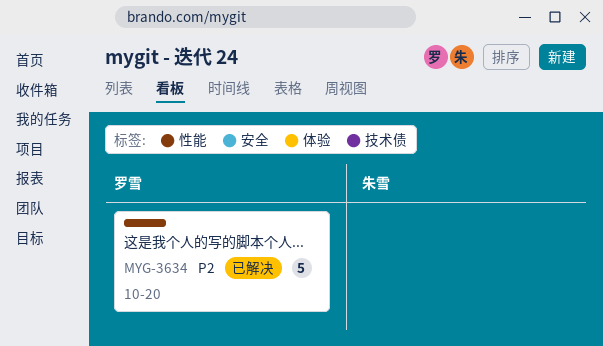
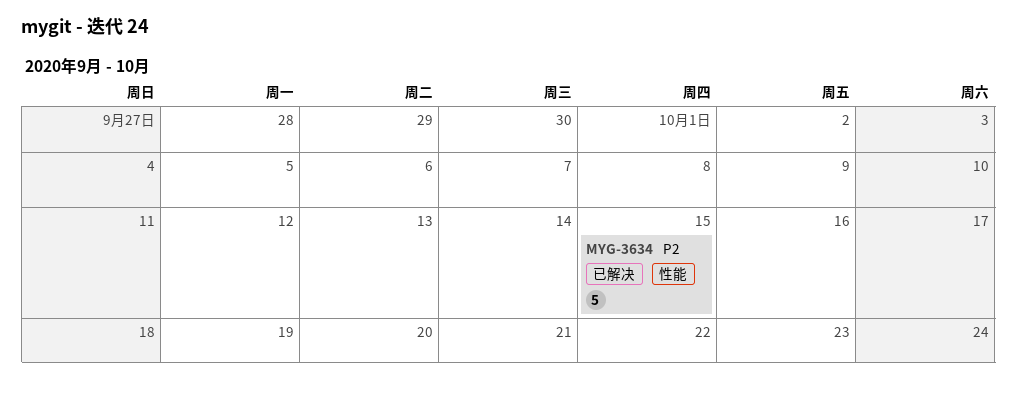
MYG-3634, due: Oct 20 -> Oct 15

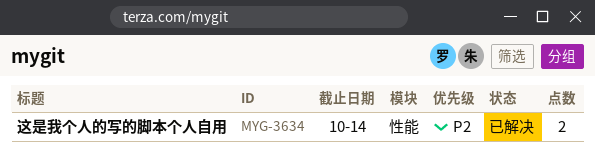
MYG-3634, estimate: 5 -> 2
MYG-3634, due: Oct 15 -> Oct 14

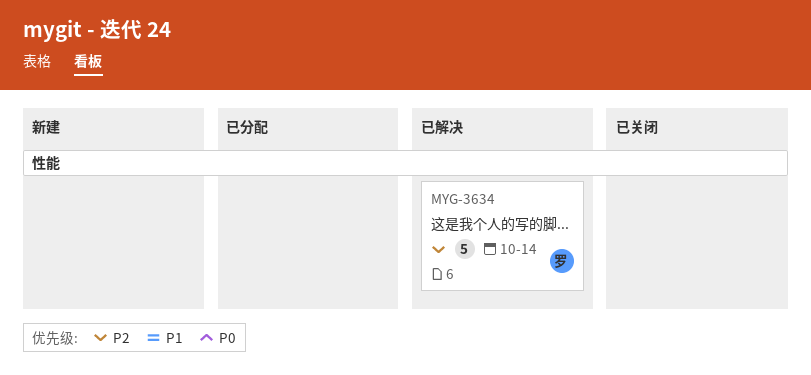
MYG-3634, estimate: 2 -> 5

